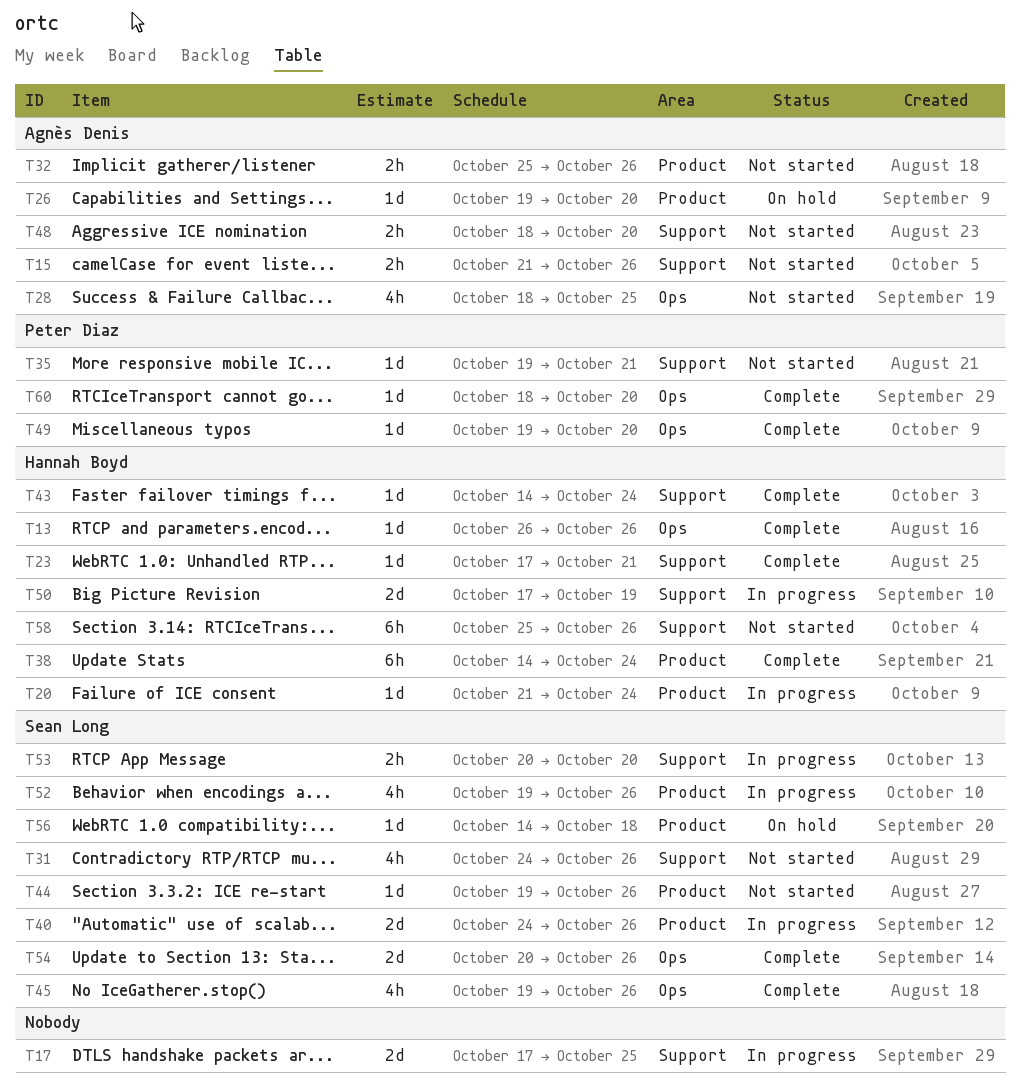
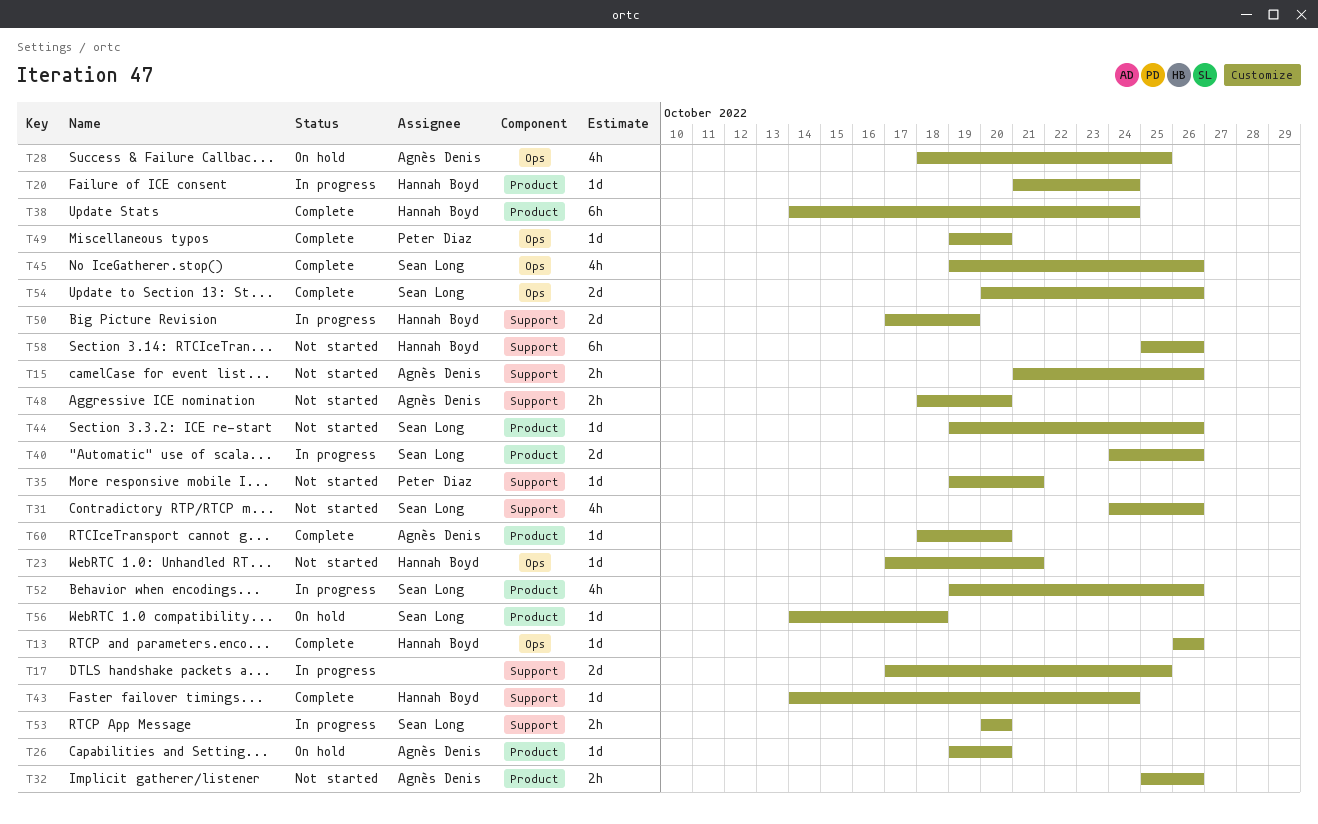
T23, status: Complete -> Not started
T23, label: Support -> Ops
T28, status: Not started -> On hold
T60, owner: Peter Diaz -> Agnès Denis
T60, label: Ops -> Product

